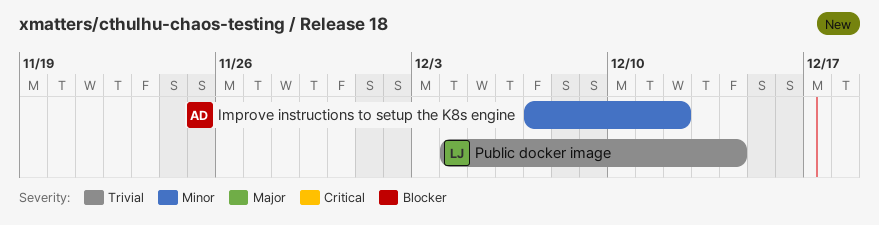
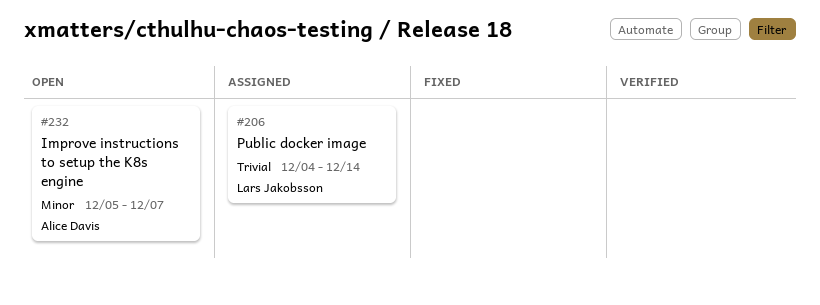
Improve instructions to setup the K8s engine, start: Dec 7 -> Dec 5
Improve instructions to setup the K8s engine, due: Dec 12 -> Dec 7

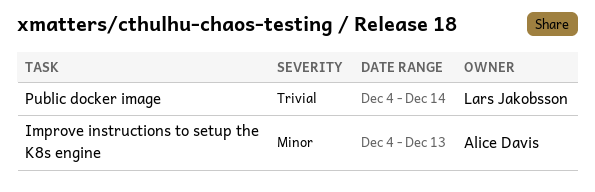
Improve instructions to setup the K8s engine, start: Dec 5 -> Dec 4
Improve instructions to setup the K8s engine, due: Dec 7 -> Dec 13

